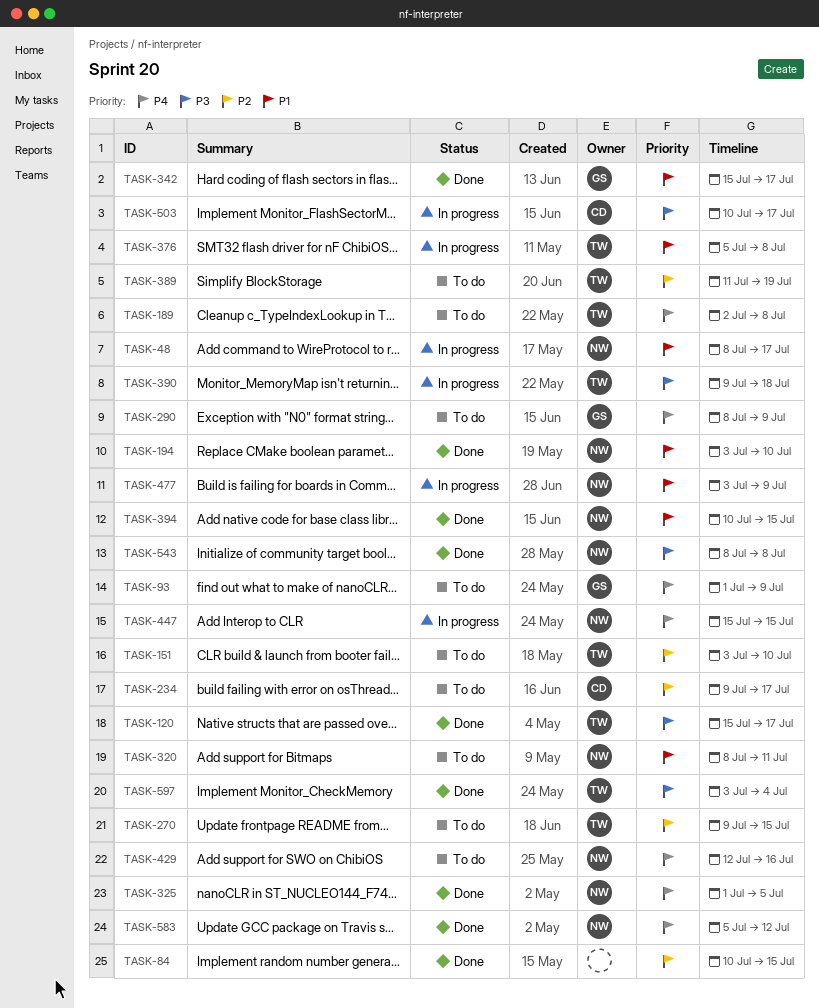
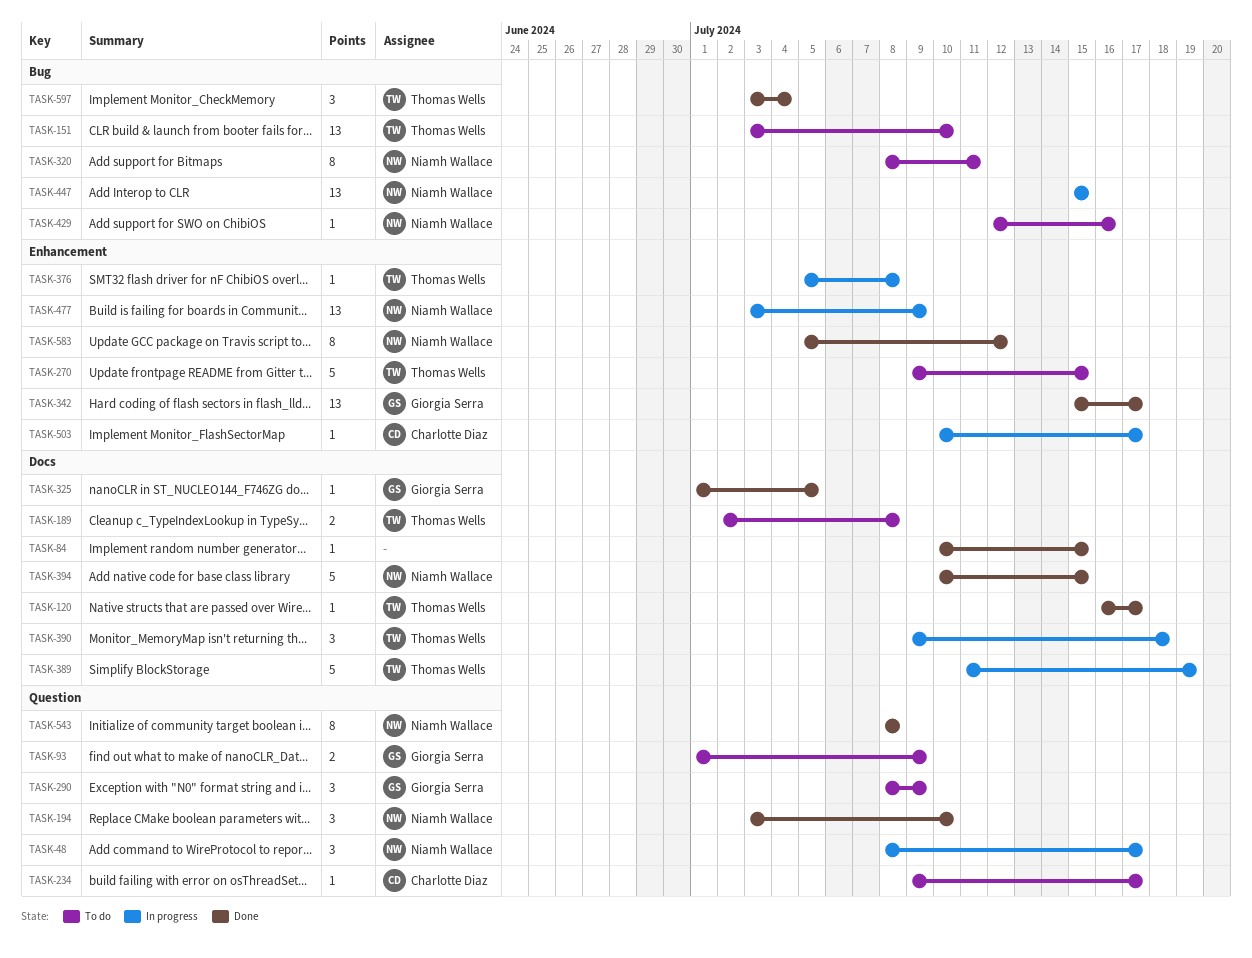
TASK-120, start: Jul 15 -> Jul 16
TASK-325, owner: Niamh Wallace -> Giorgia Serra
TASK-389, status: To do -> In progress

